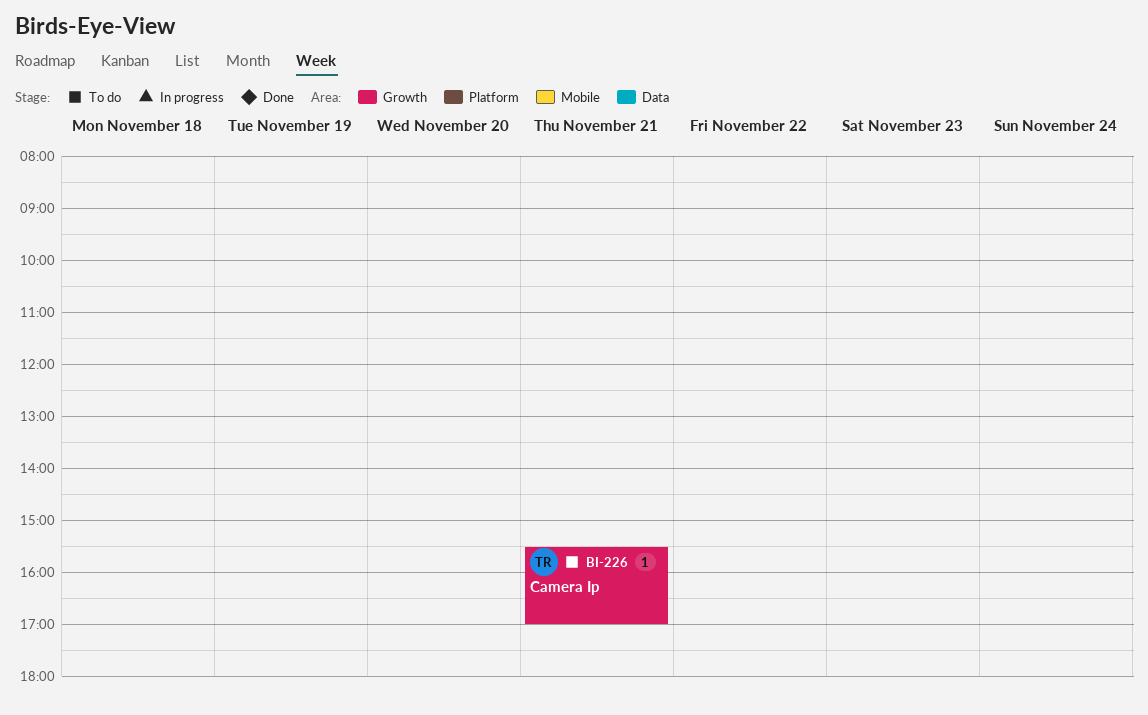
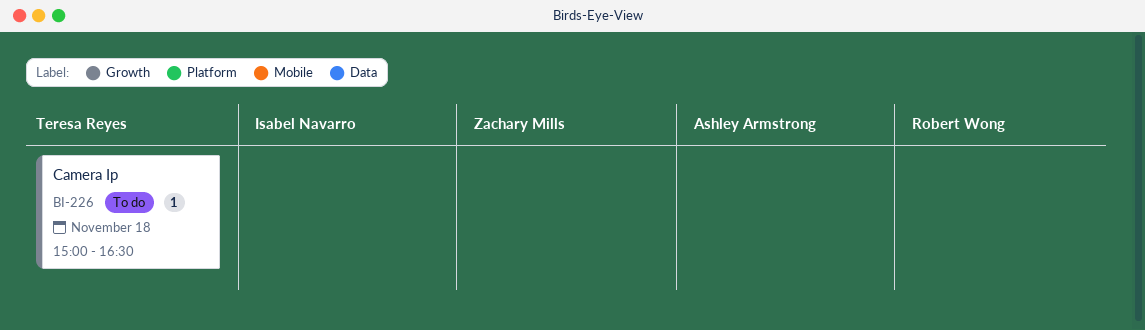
BI-226, day: Nov 21 -> Nov 18
BI-226, begins: 15:30 -> 15:00
BI-226, ends: 17:00 -> 16:30

